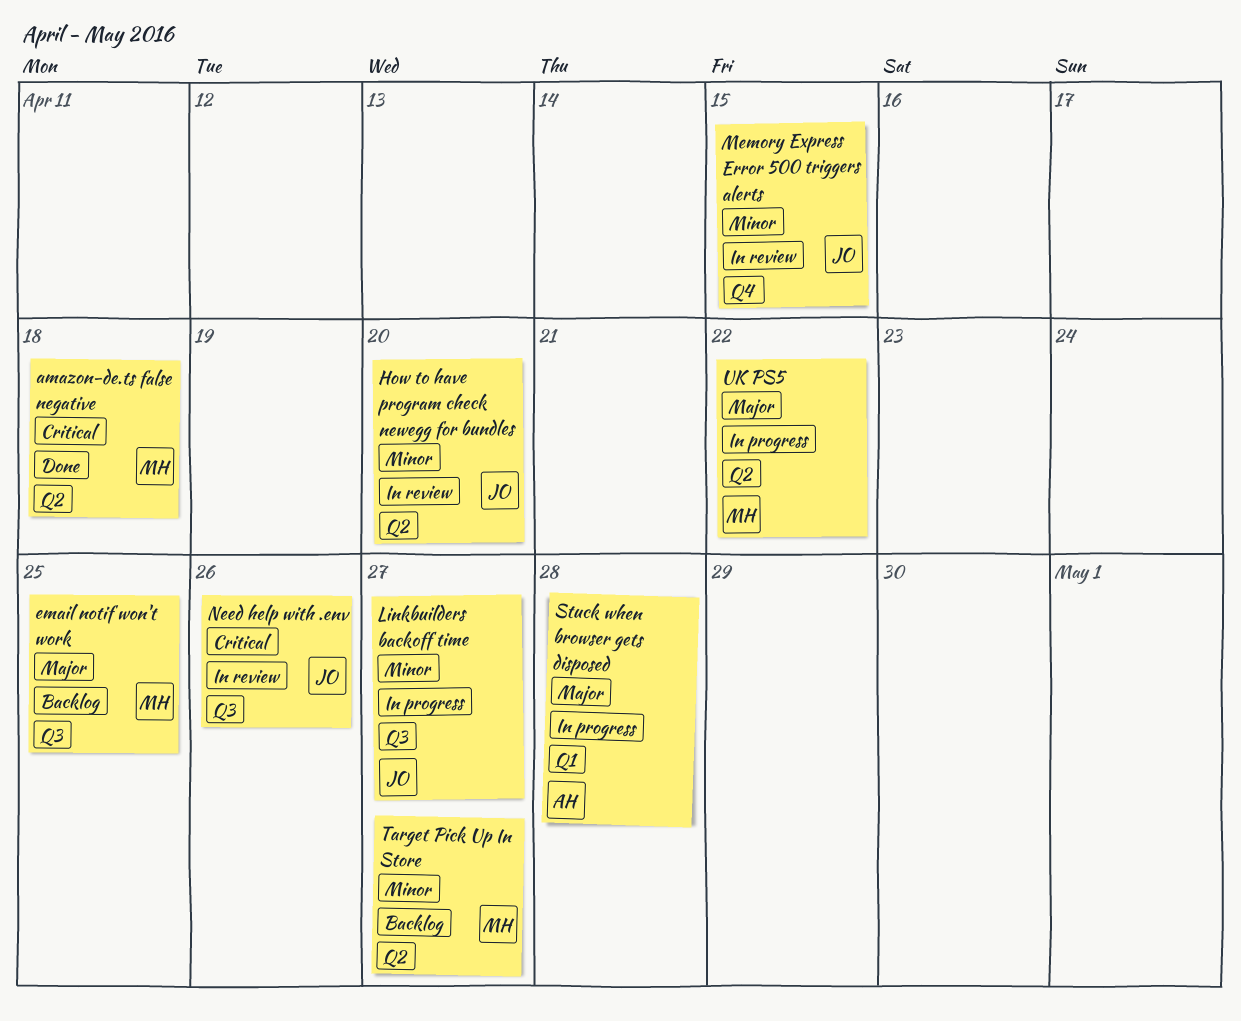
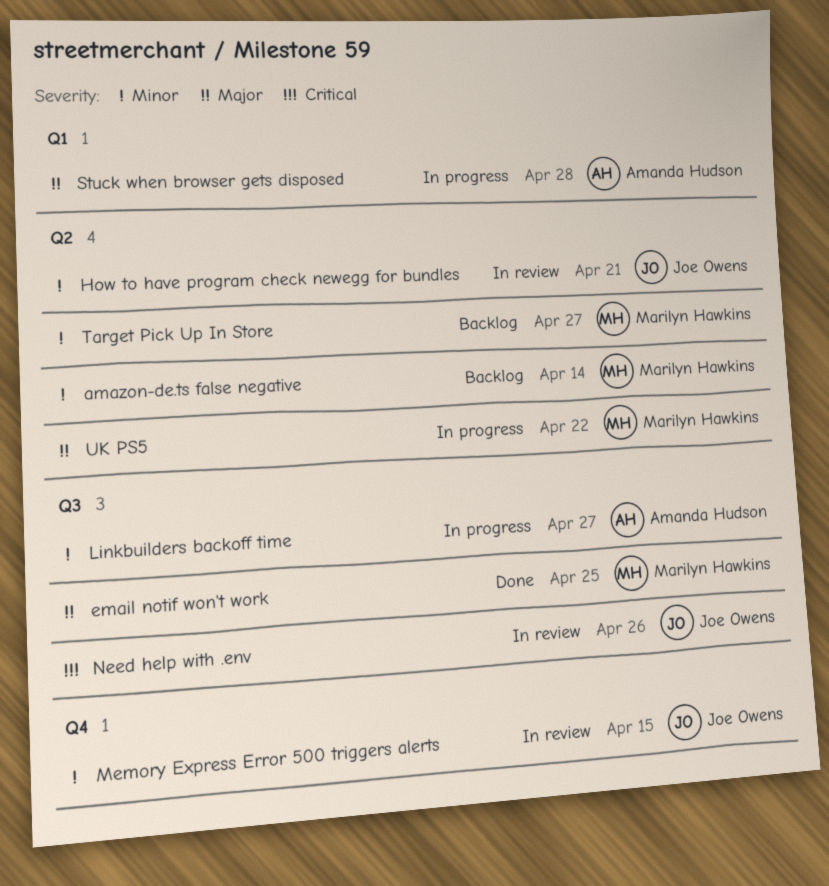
amazon-de.ts false negative, status: Done -> Backlog
amazon-de.ts false negative, priority: Critical -> Minor
amazon-de.ts false negative, due: Apr 18 -> Apr 14
email notif won't work, status: Backlog -> Done
How to have program check newegg for bundles, due: Apr 20 -> Apr 21
Linkbuilders backoff time, owner: Joe Owens -> Amanda Hudson

